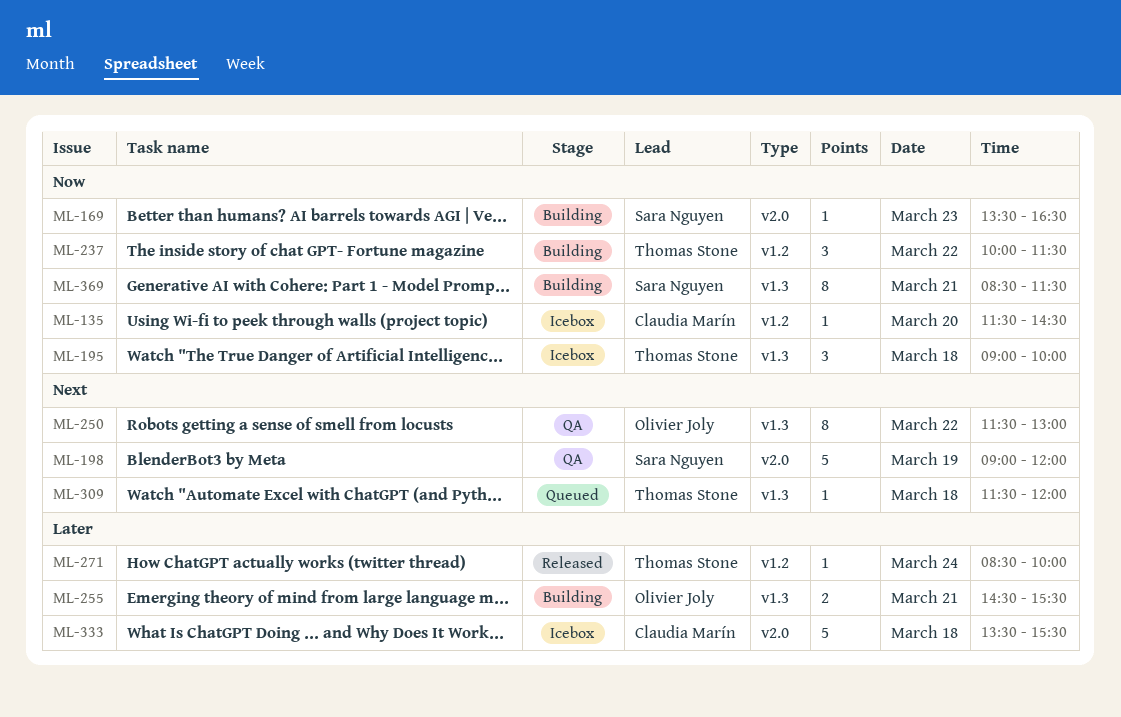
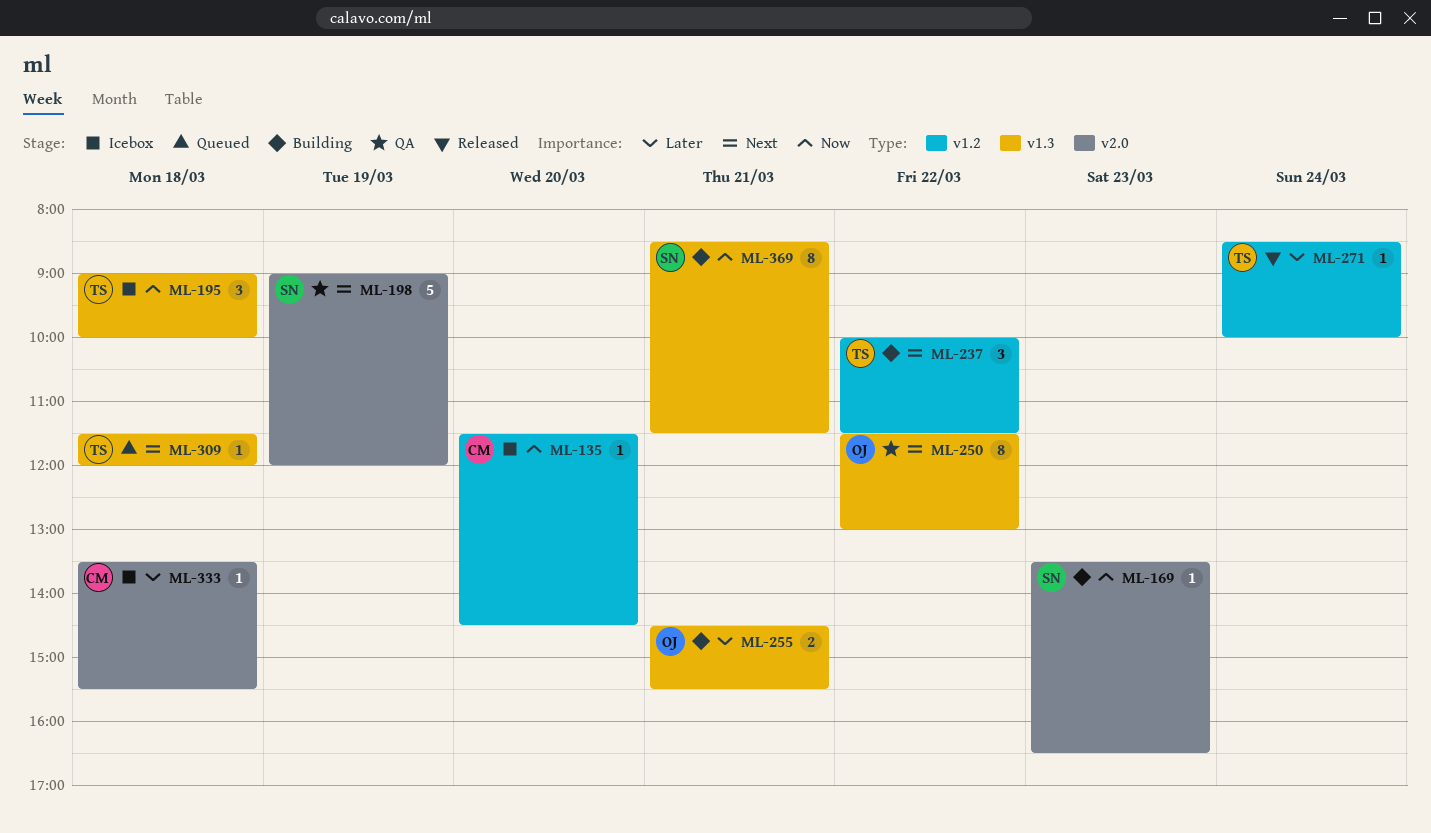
ML-237, priority: Now -> Next
ML-333, estimate: 5 -> 1

